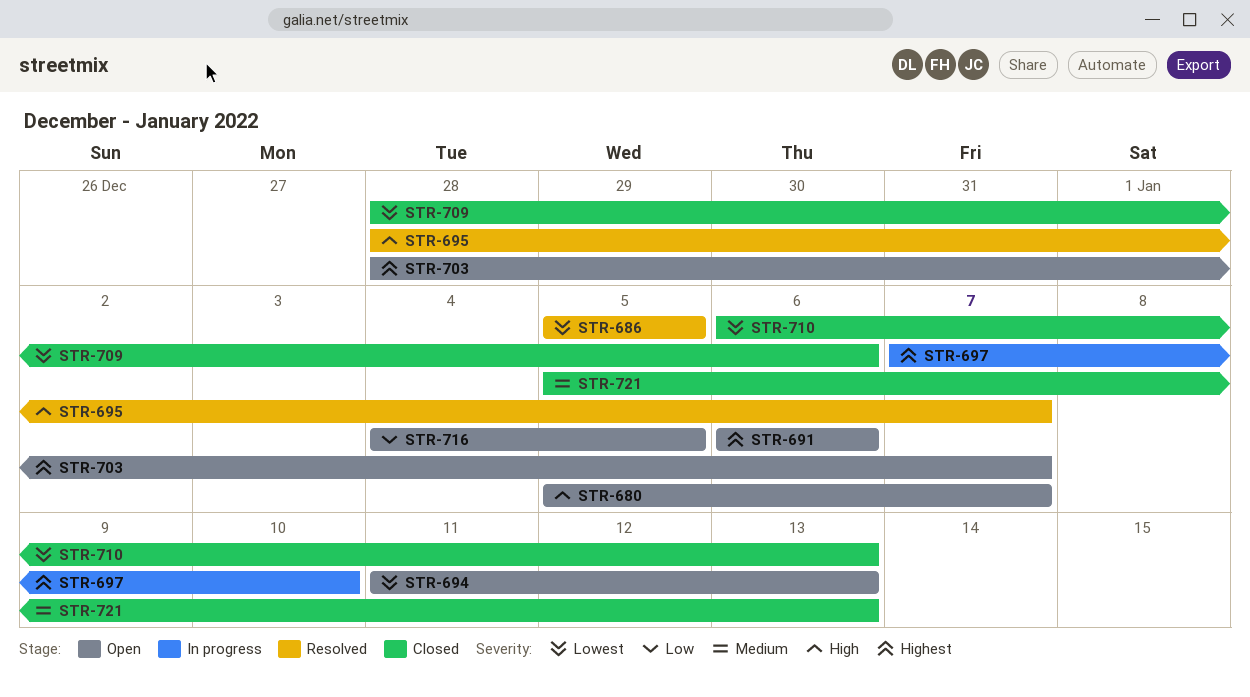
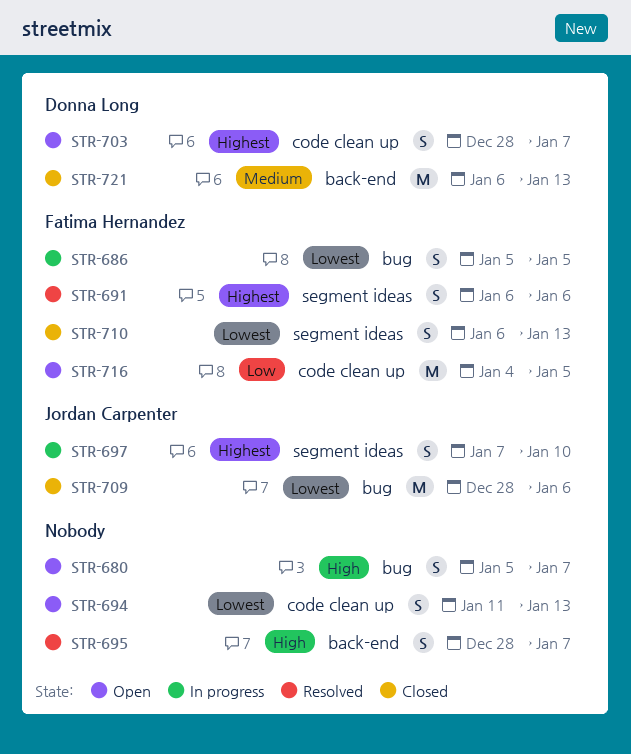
STR-686, status: Resolved -> In progress
STR-691, status: Open -> Resolved
STR-721, start: Jan 5 -> Jan 6

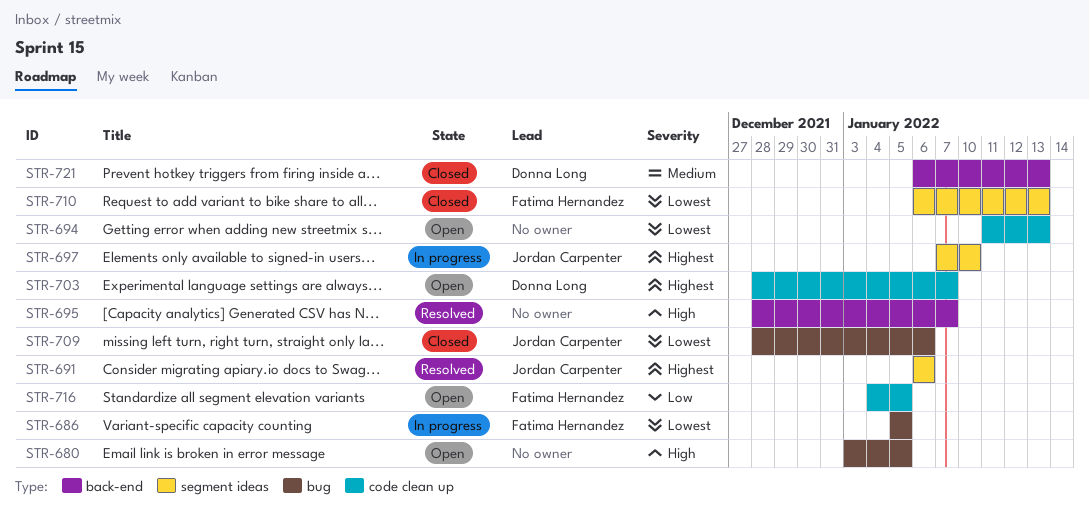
STR-680, start: Jan 5 -> Jan 3
STR-680, due: Jan 7 -> Jan 5
STR-691, owner: Fatima Hernandez -> Jordan Carpenter

